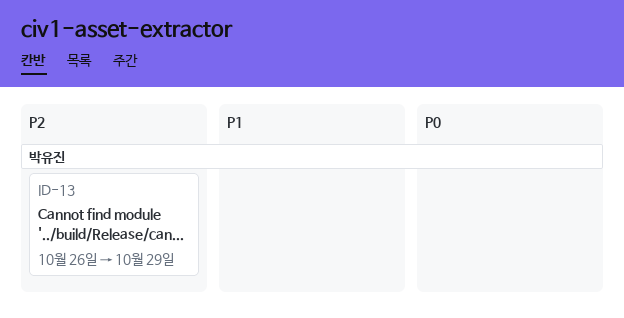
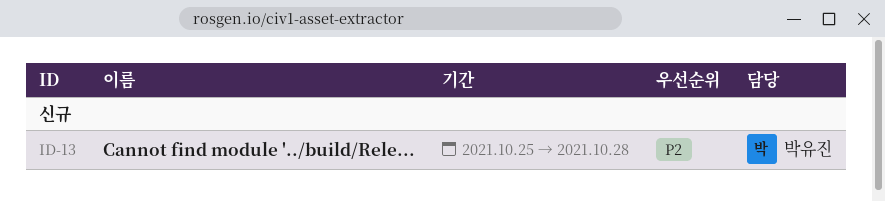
ID-13, start: Oct 26 -> Oct 25
ID-13, due: Oct 29 -> Oct 28

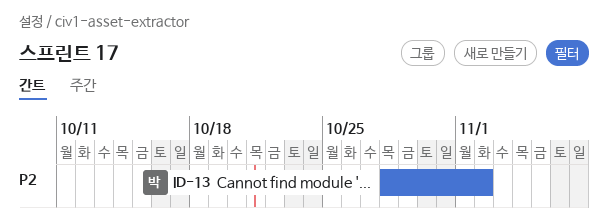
ID-13, start: Oct 25 -> Oct 28
ID-13, due: Oct 28 -> Nov 2

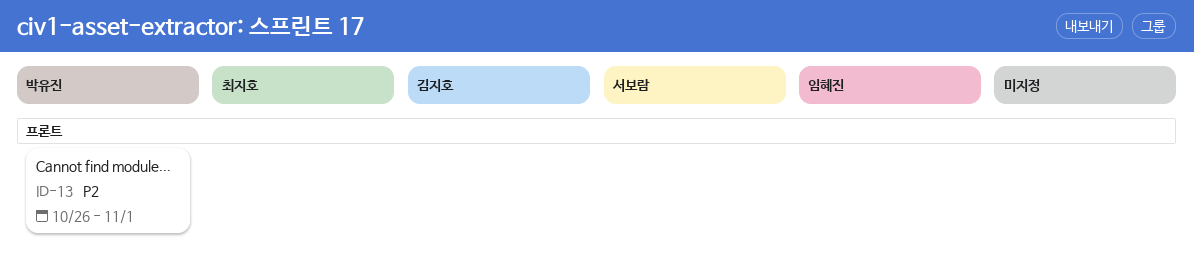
ID-13, start: Oct 28 -> Oct 26
ID-13, due: Nov 2 -> Nov 1

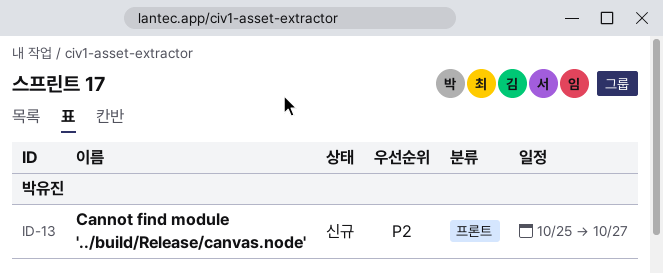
ID-13, start: Oct 26 -> Oct 25
ID-13, due: Nov 1 -> Oct 27

